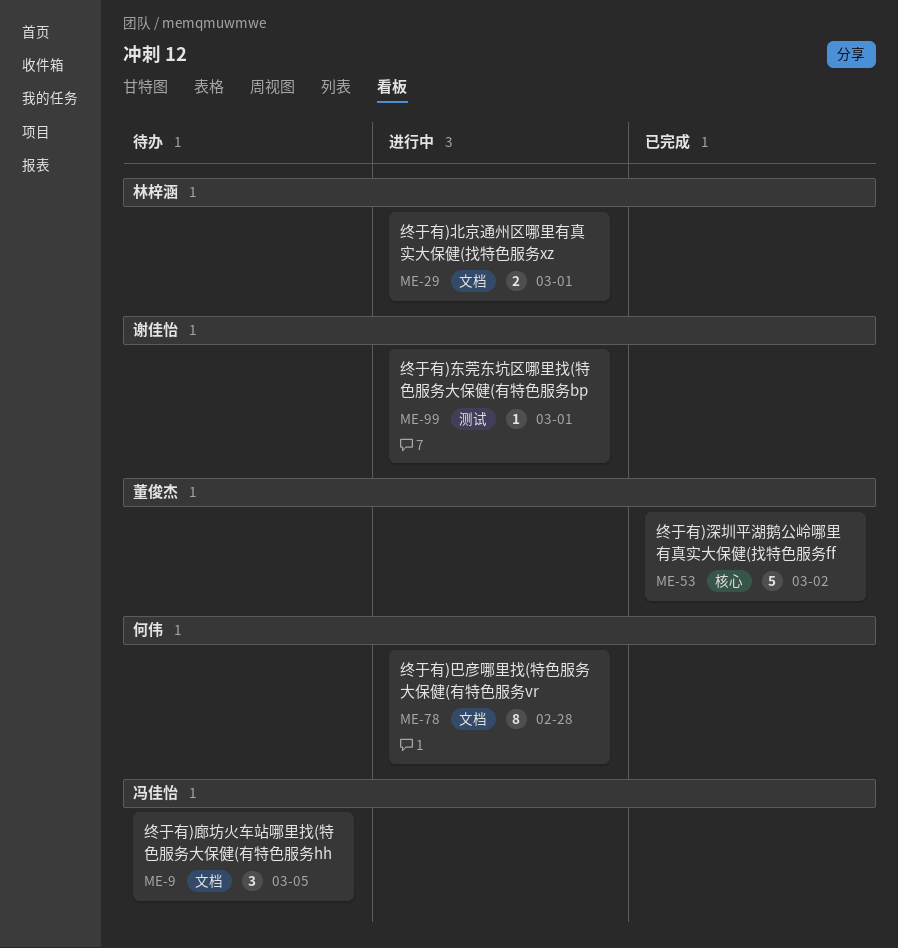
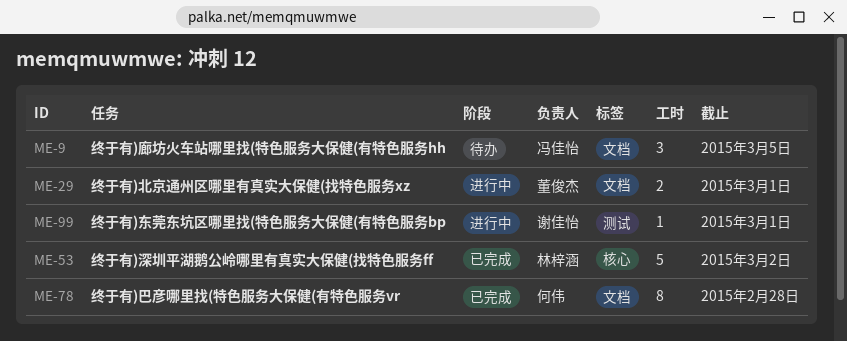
ME-29, owner: 林梓涵 -> 董俊杰
ME-53, owner: 董俊杰 -> 林梓涵
ME-78, status: 进行中 -> 已完成

